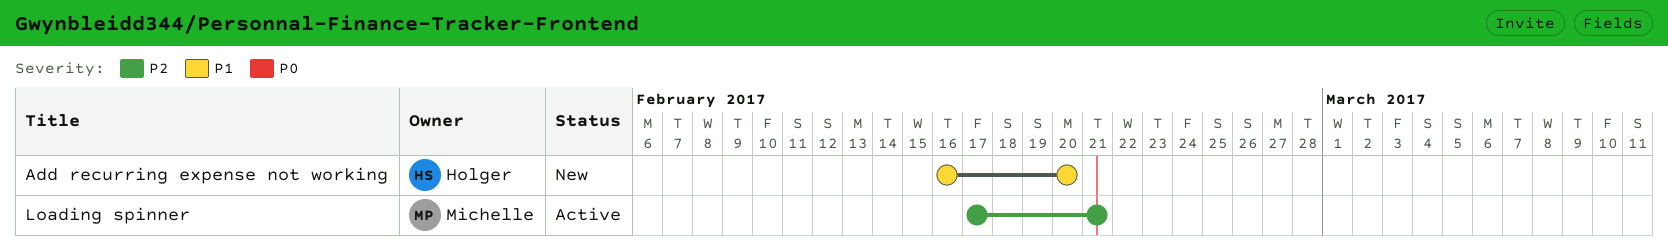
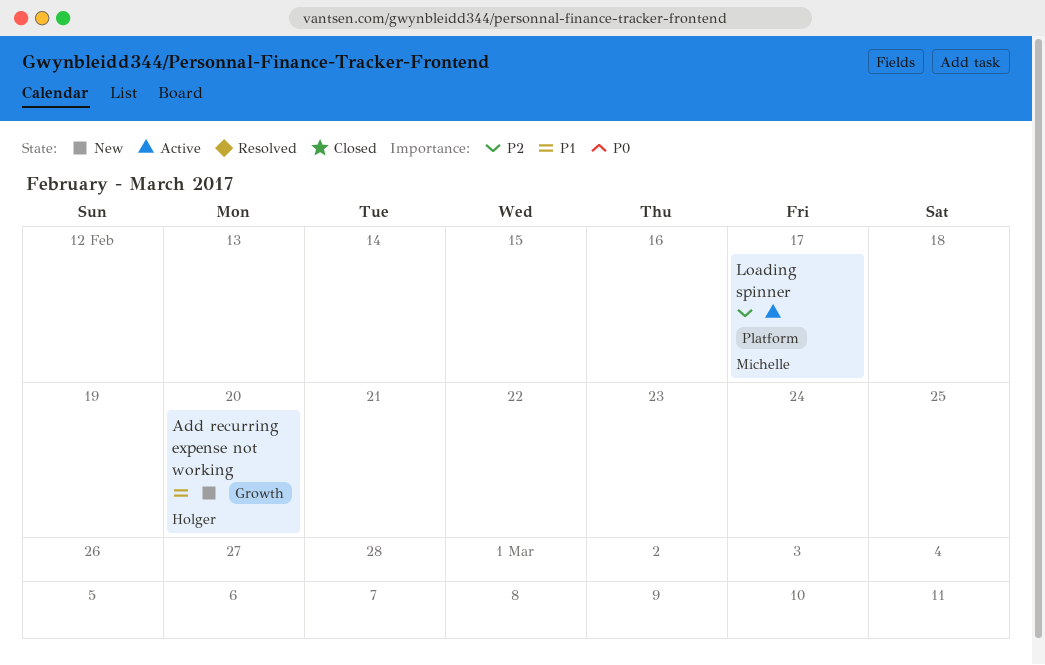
Loading spinner, due: Feb 21 -> Feb 17

